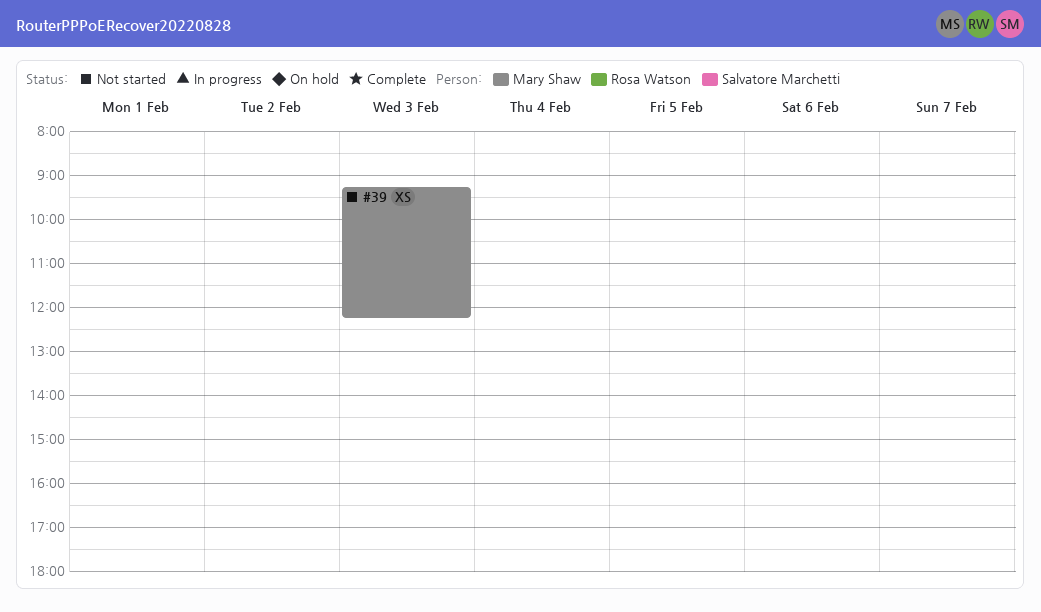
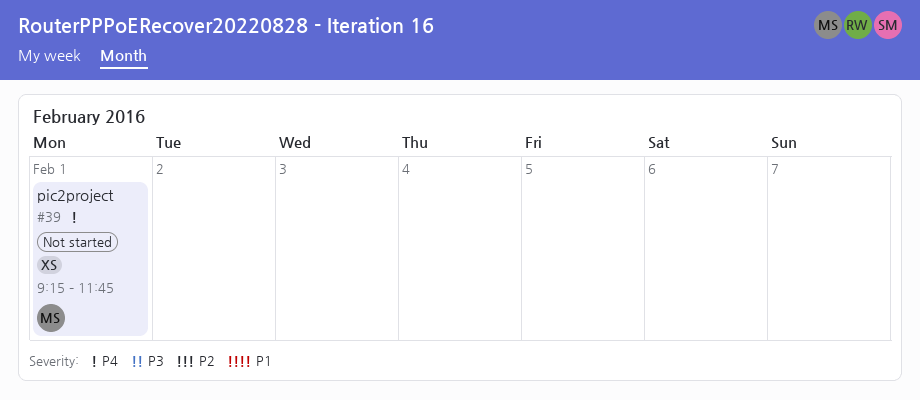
#39, day: Feb 3 -> Feb 1
#39, ends: 12:15 -> 11:45

